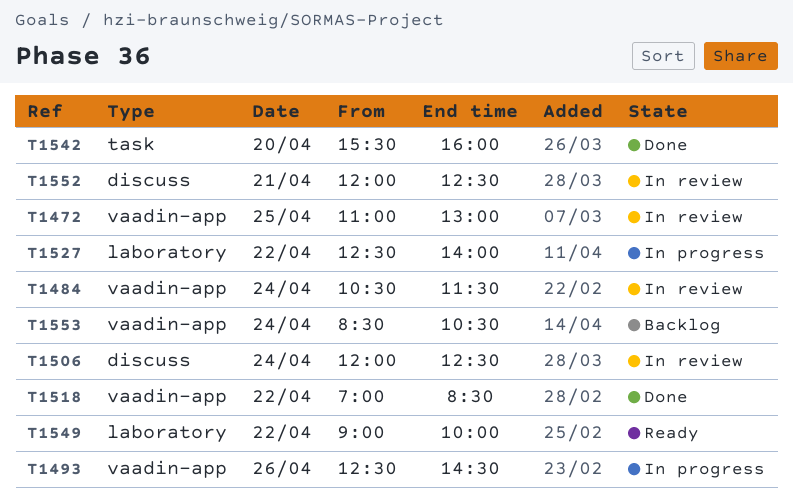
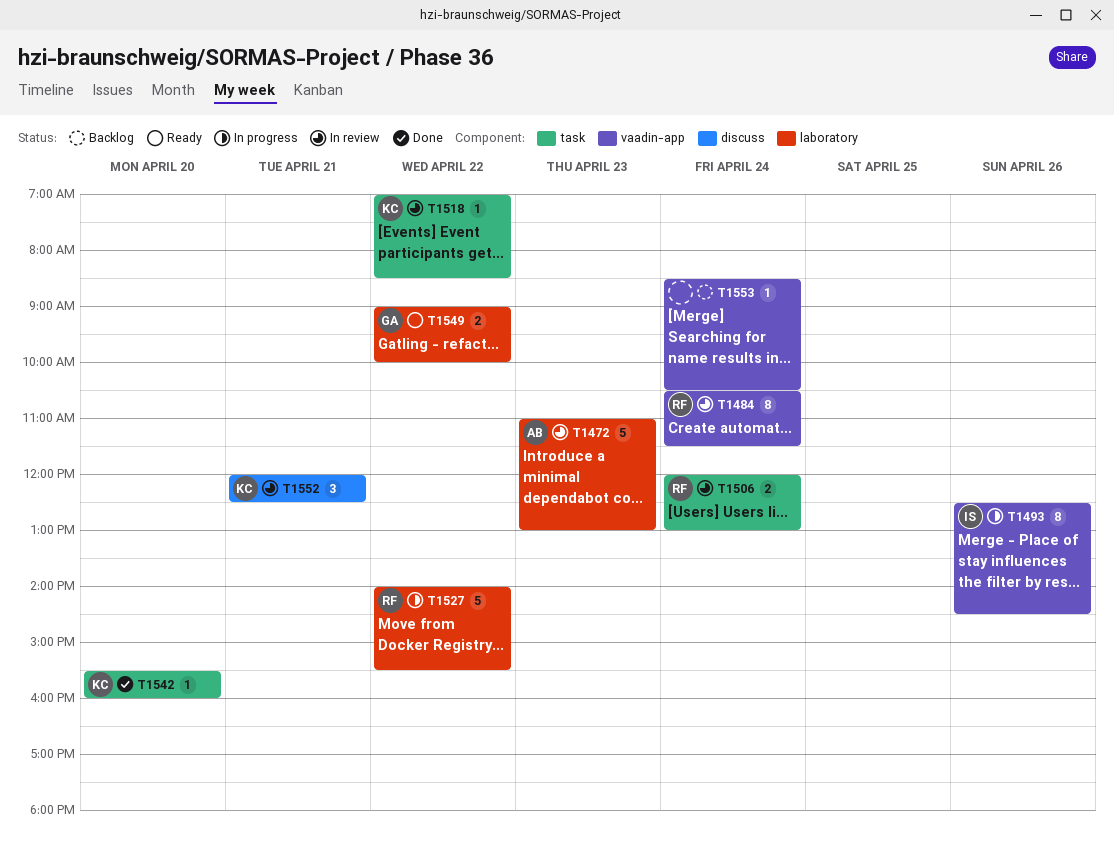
T1472, label: vaadin-app -> laboratory
T1472, day: Apr 25 -> Apr 23
T1506, label: discuss -> task
T1506, ends: 12:30 -> 13:00
T1518, status: Done -> In review
T1518, label: vaadin-app -> task
T1527, begins: 12:30 -> 14:00
T1527, ends: 14:00 -> 15:30

